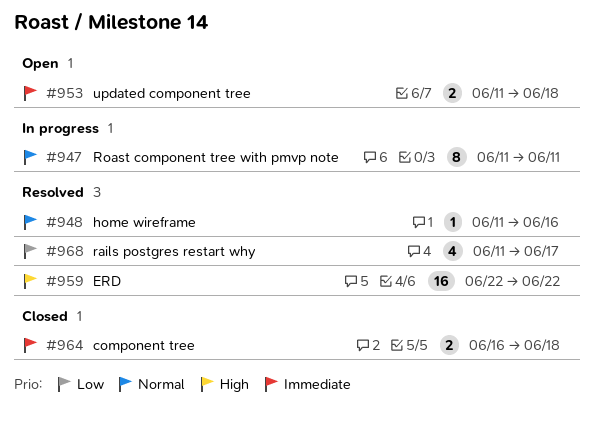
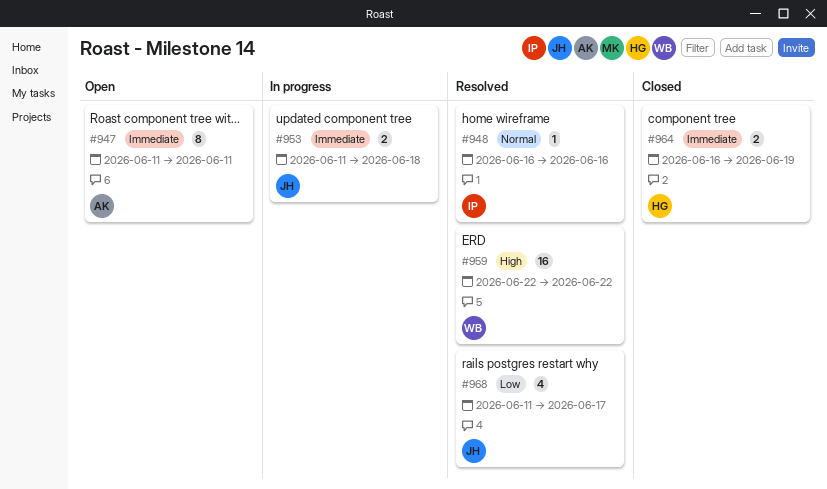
#947, status: In progress -> Open
#947, priority: Normal -> Immediate
#948, start: Jun 11 -> Jun 16
#953, status: Open -> In progress
#964, due: Jun 18 -> Jun 19

